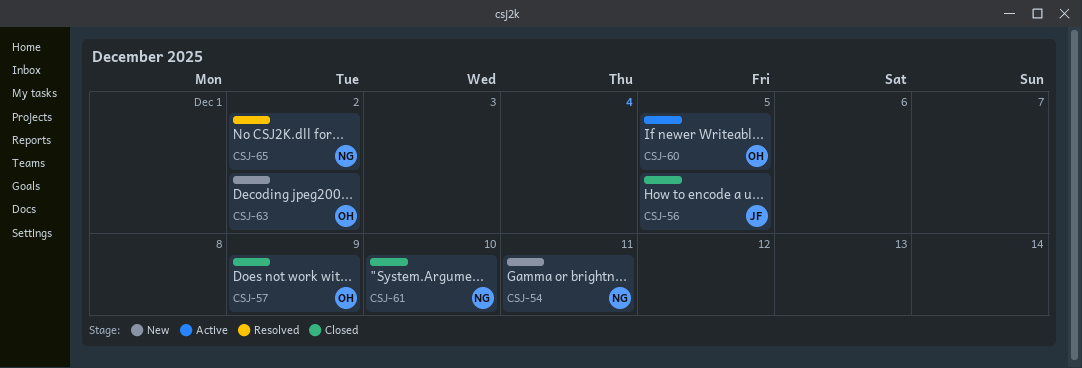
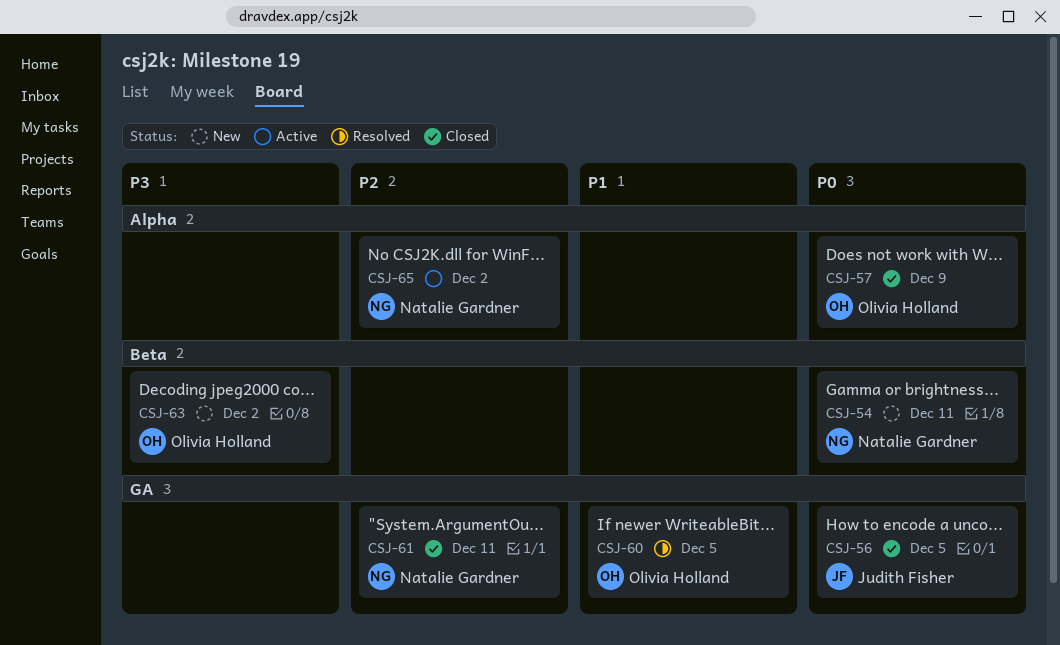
CSJ-60, status: Active -> Resolved
CSJ-61, due: Dec 10 -> Dec 11
CSJ-65, status: Resolved -> Active

